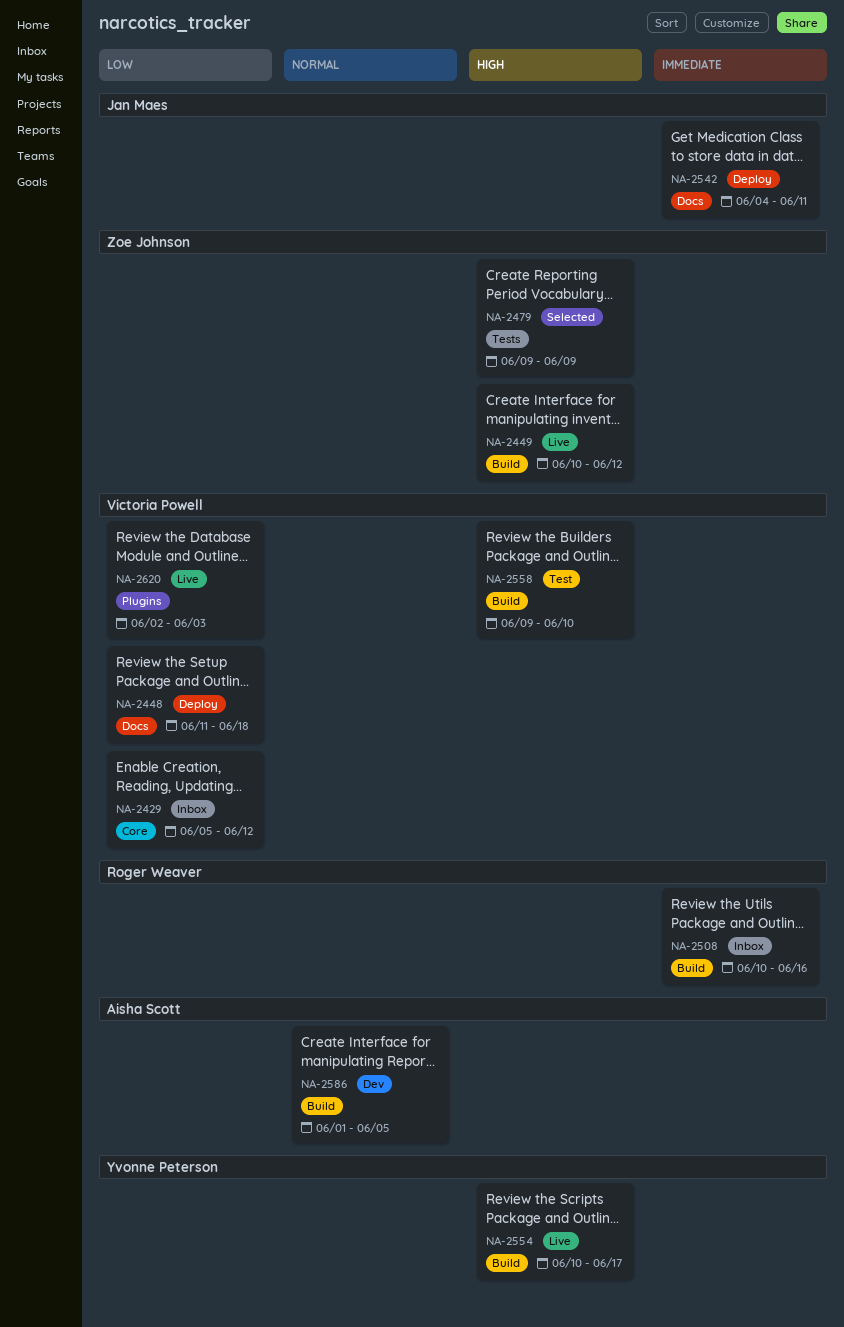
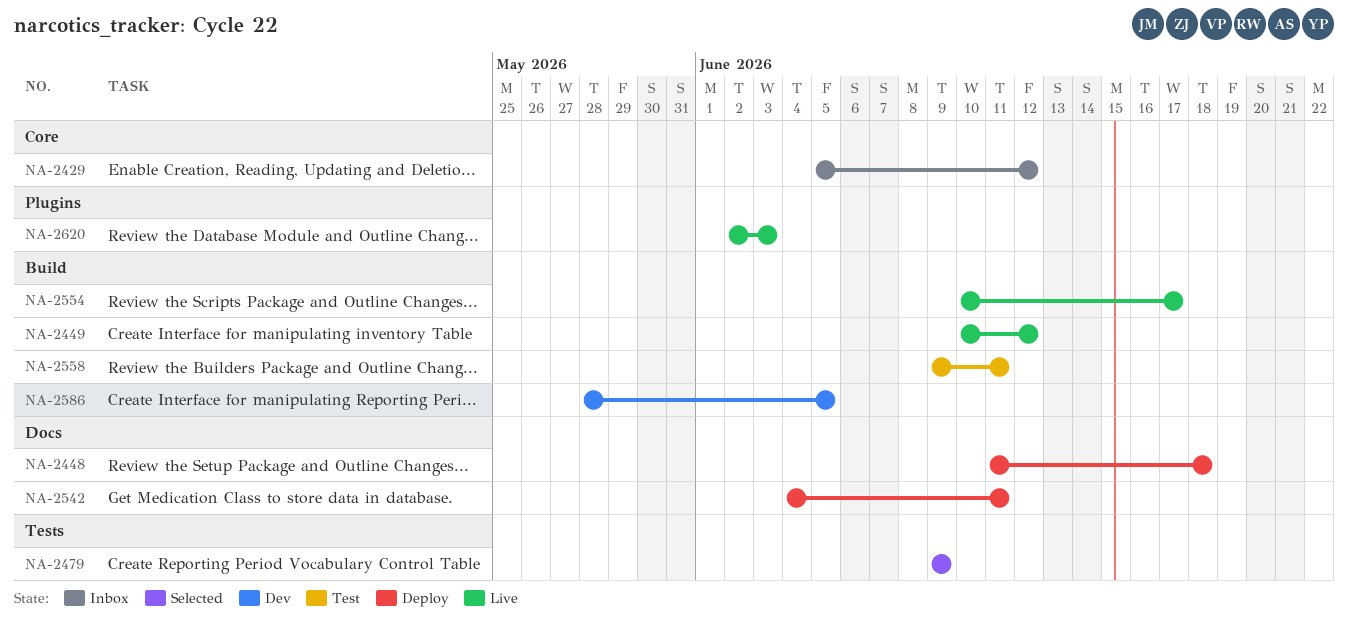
NA-2508: present -> none
NA-2558, due: Jun 10 -> Jun 11
NA-2586, start: Jun 1 -> May 28

